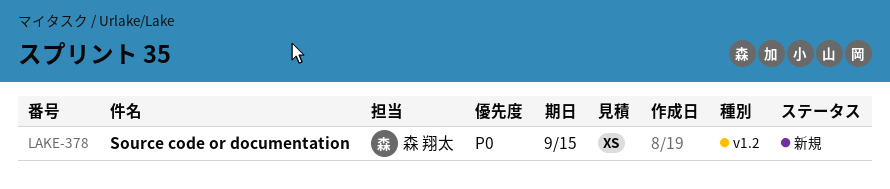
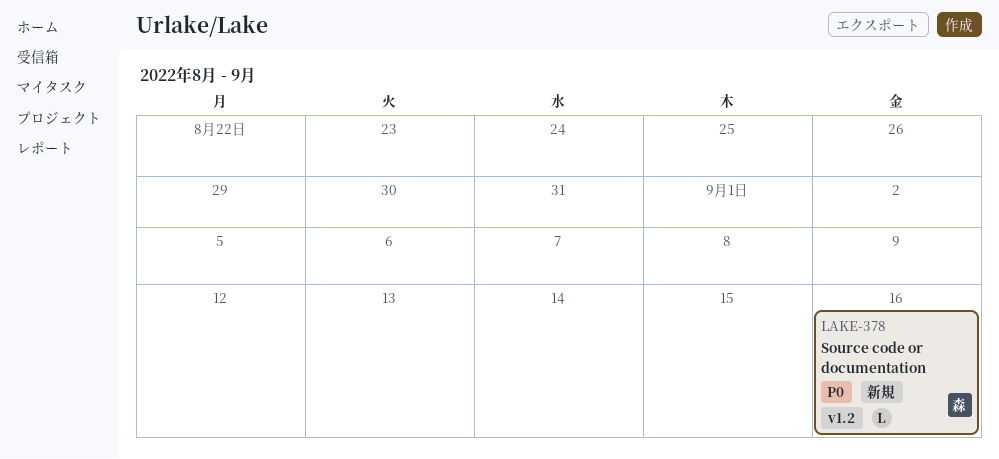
LAKE-378, estimate: XS -> L
LAKE-378, due: Sep 15 -> Sep 16

